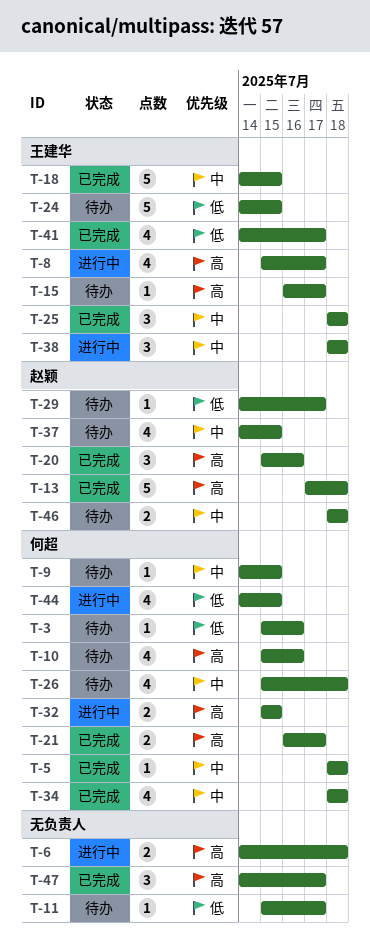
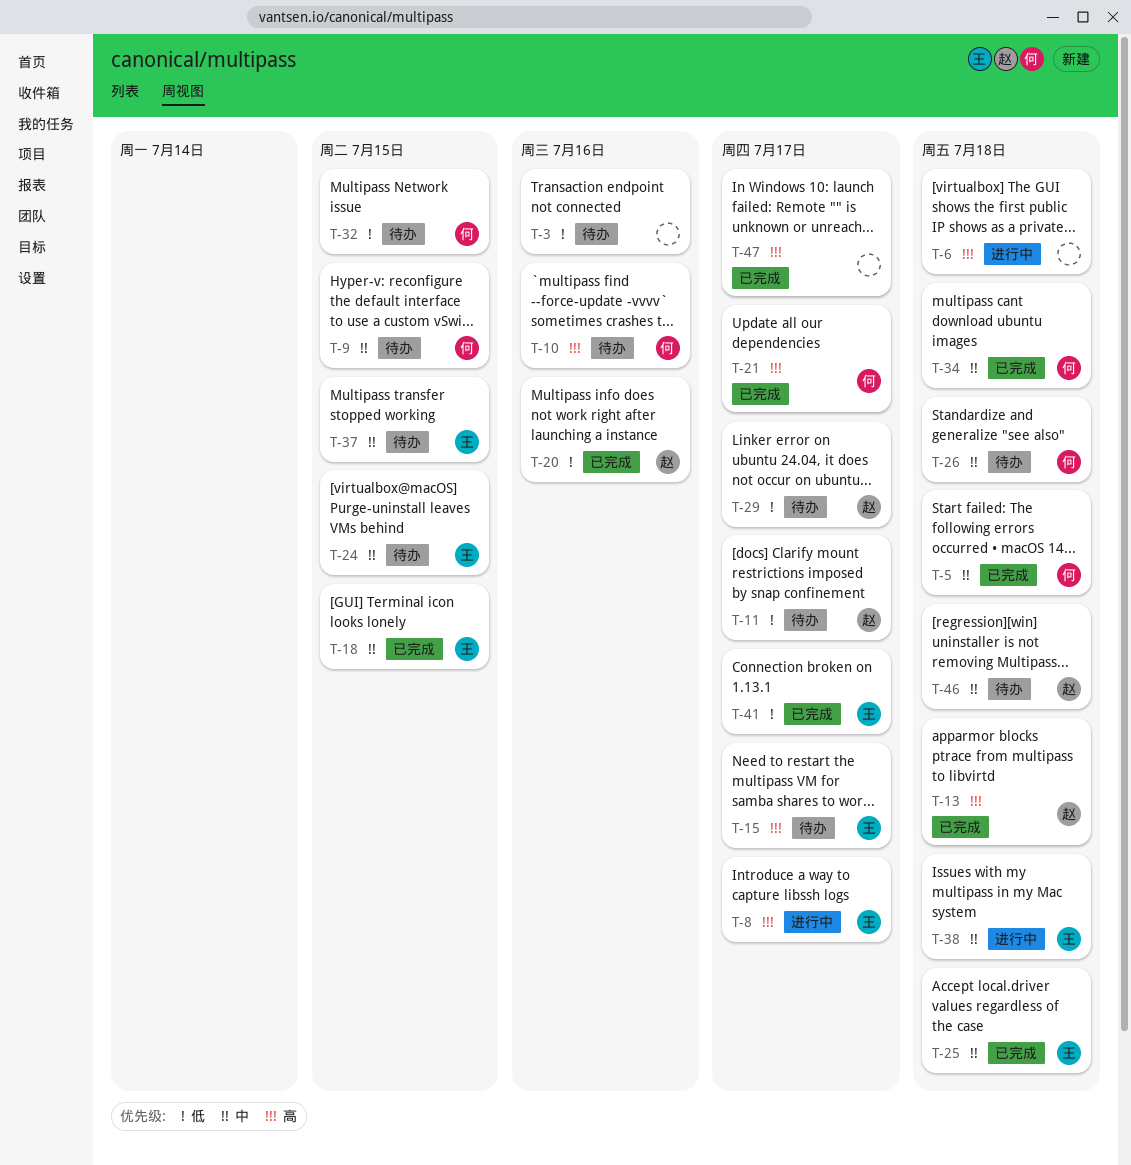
T-3, owner: 何超 -> none
T-11, owner: none -> 赵颖
T-20, priority: 高 -> 低
T-24, priority: 低 -> 中
T-32, status: 进行中 -> 待办
T-32, priority: 高 -> 低
T-37, owner: 赵颖 -> 王建华
T-44: present -> none

